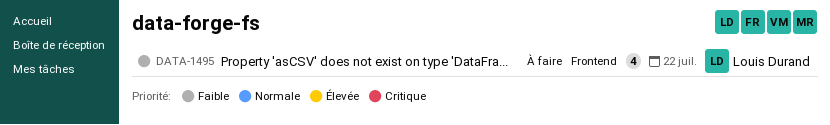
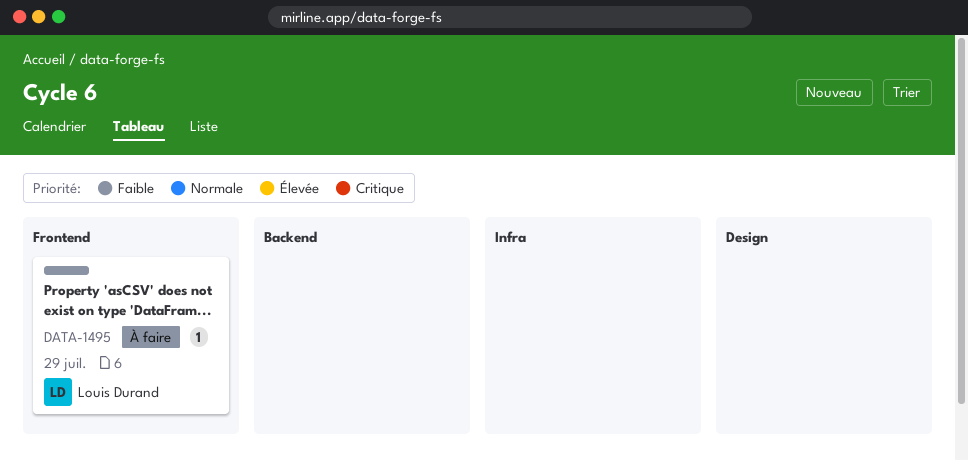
DATA-1495, estimate: 4 -> 1
DATA-1495, due: Jul 22 -> Jul 29

